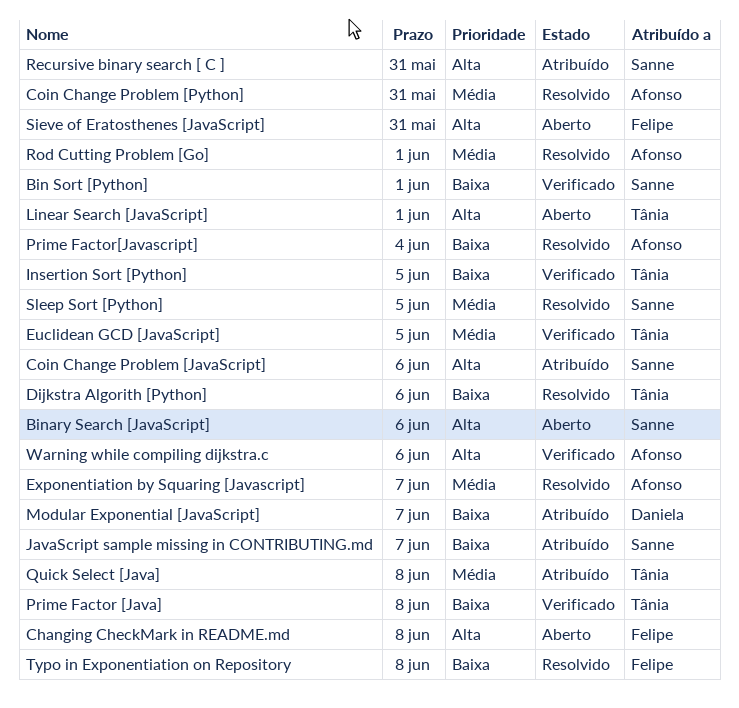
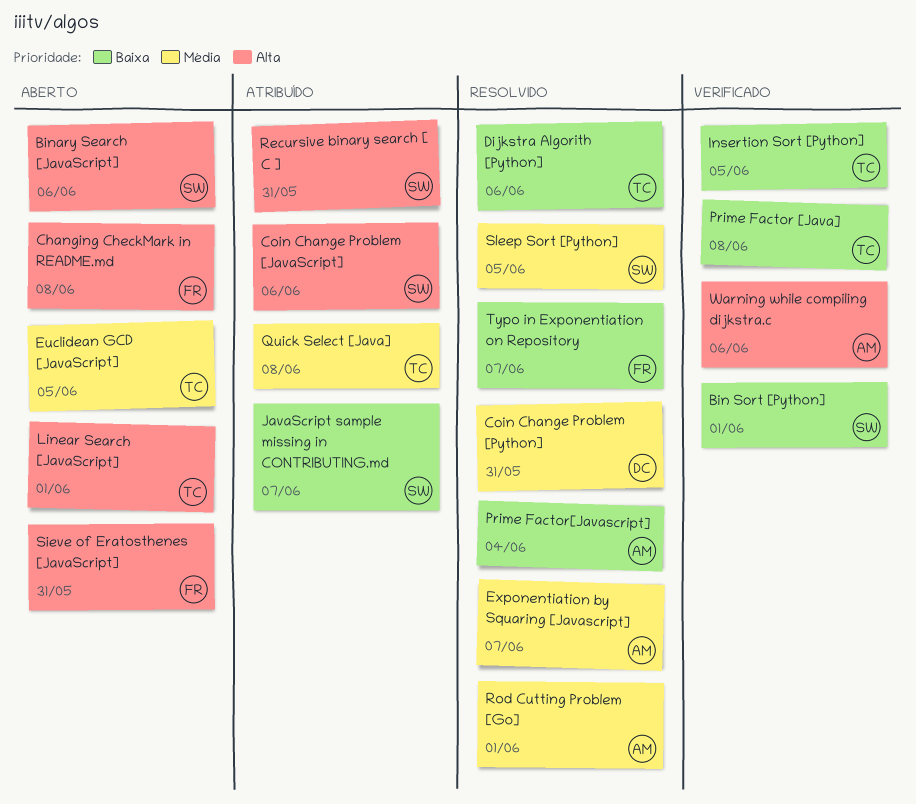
Coin Change Problem [Python], owner: Afonso -> Daniela
Euclidean GCD [JavaScript], status: Verificado -> Aberto
Modular Exponential [JavaScript]: present -> none
Typo in Exponentiation on Repository, due: Jun 8 -> Jun 7

